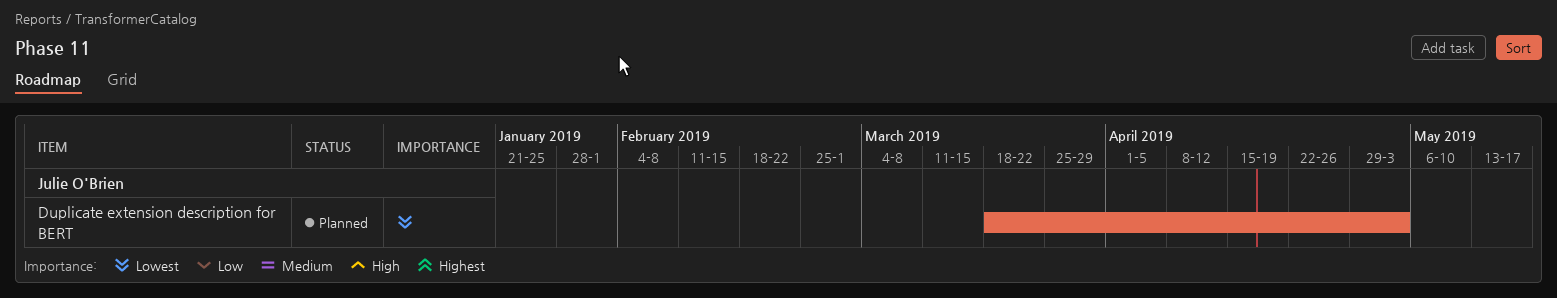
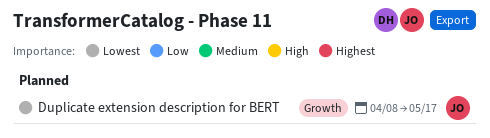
Duplicate extension description for BERT, start: Mar 18 -> Apr 8
Duplicate extension description for BERT, due: May 3 -> May 17

